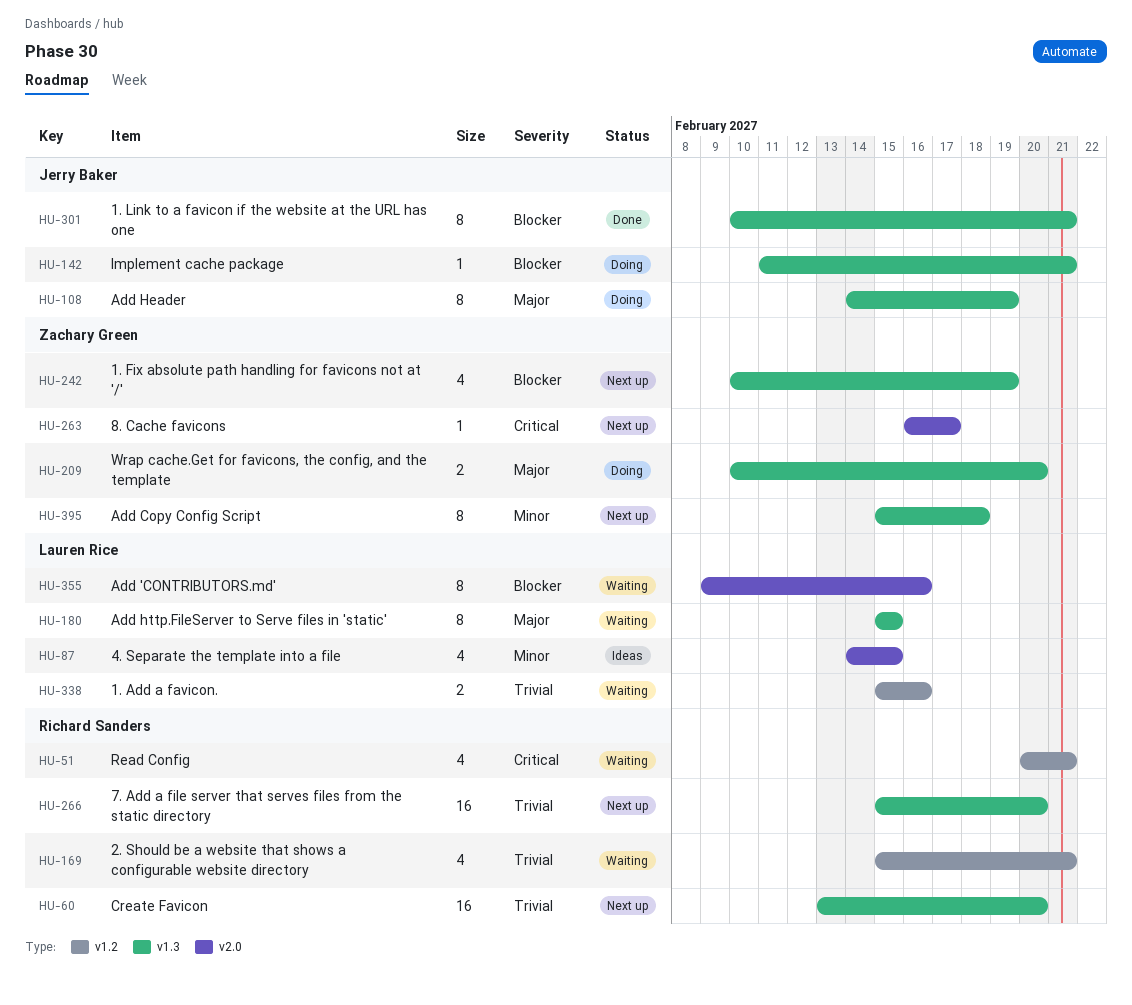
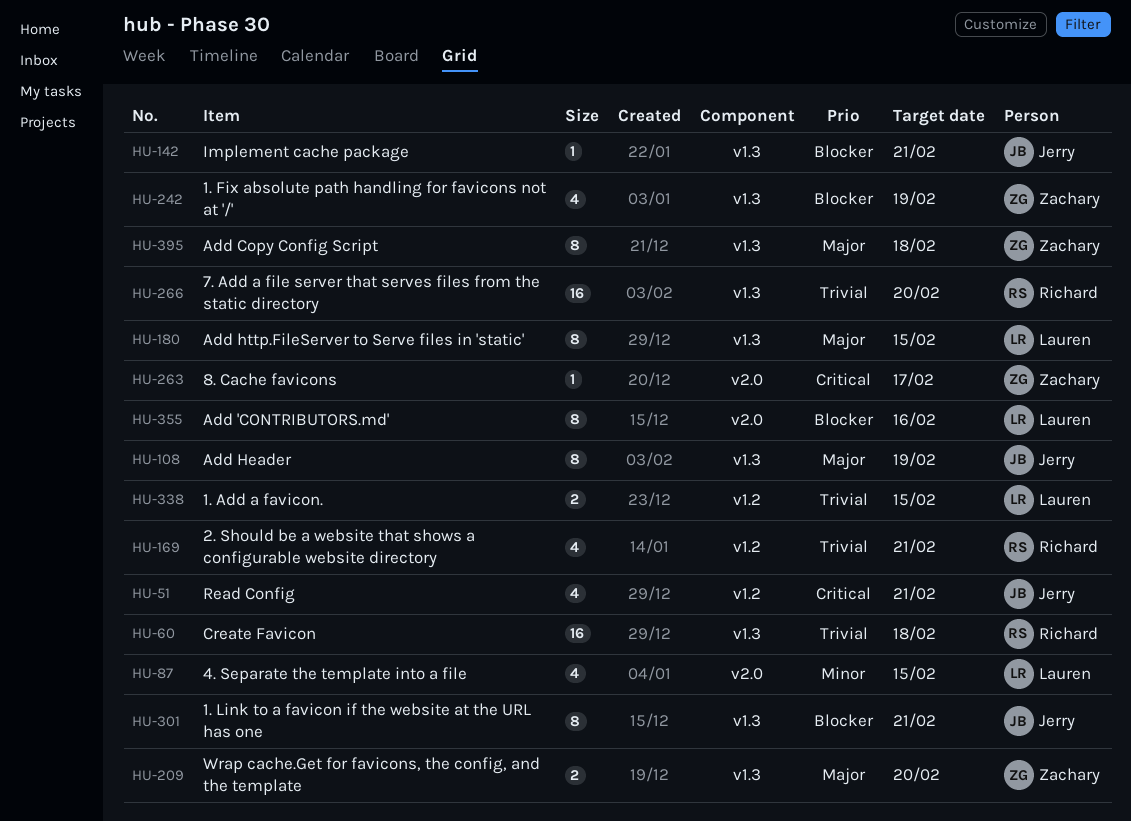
HU-51, owner: Richard Sanders -> Jerry Baker
HU-60, due: Feb 20 -> Feb 18
HU-338, due: Feb 16 -> Feb 15
HU-395, priority: Minor -> Major

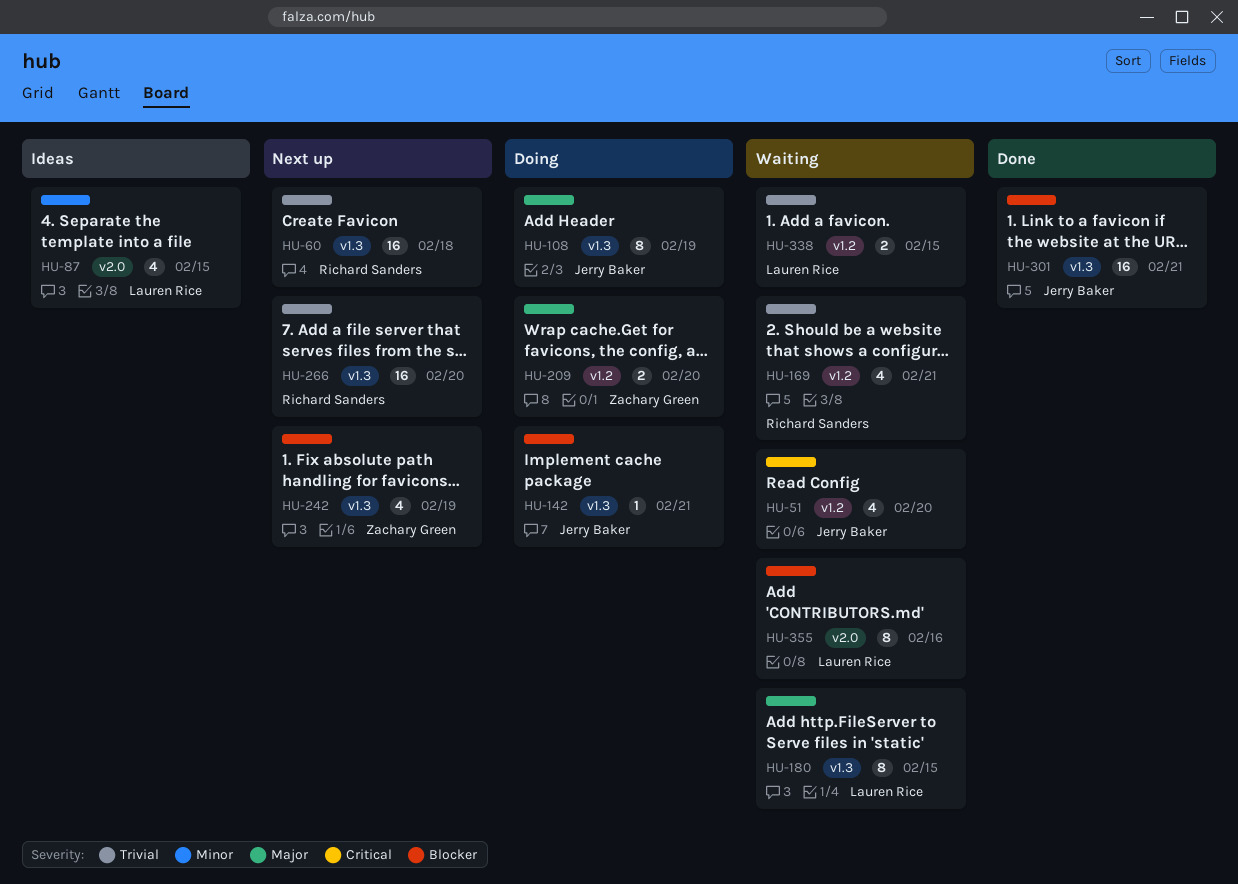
HU-51, due: Feb 21 -> Feb 20
HU-209, label: v1.3 -> v1.2
HU-263: present -> none
HU-301, estimate: 8 -> 16
HU-395: present -> none

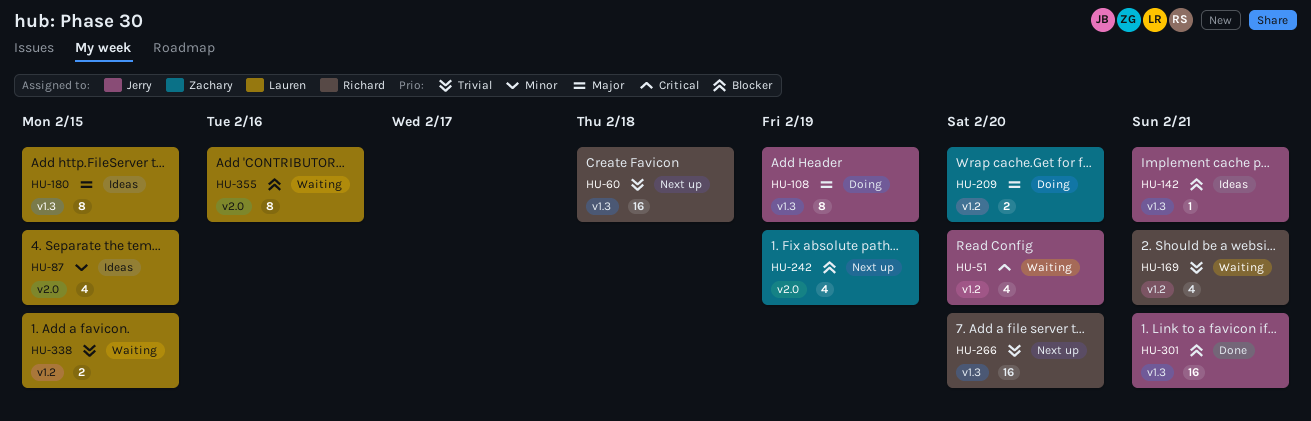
HU-142, status: Doing -> Ideas
HU-180, status: Waiting -> Ideas
HU-242, label: v1.3 -> v2.0

